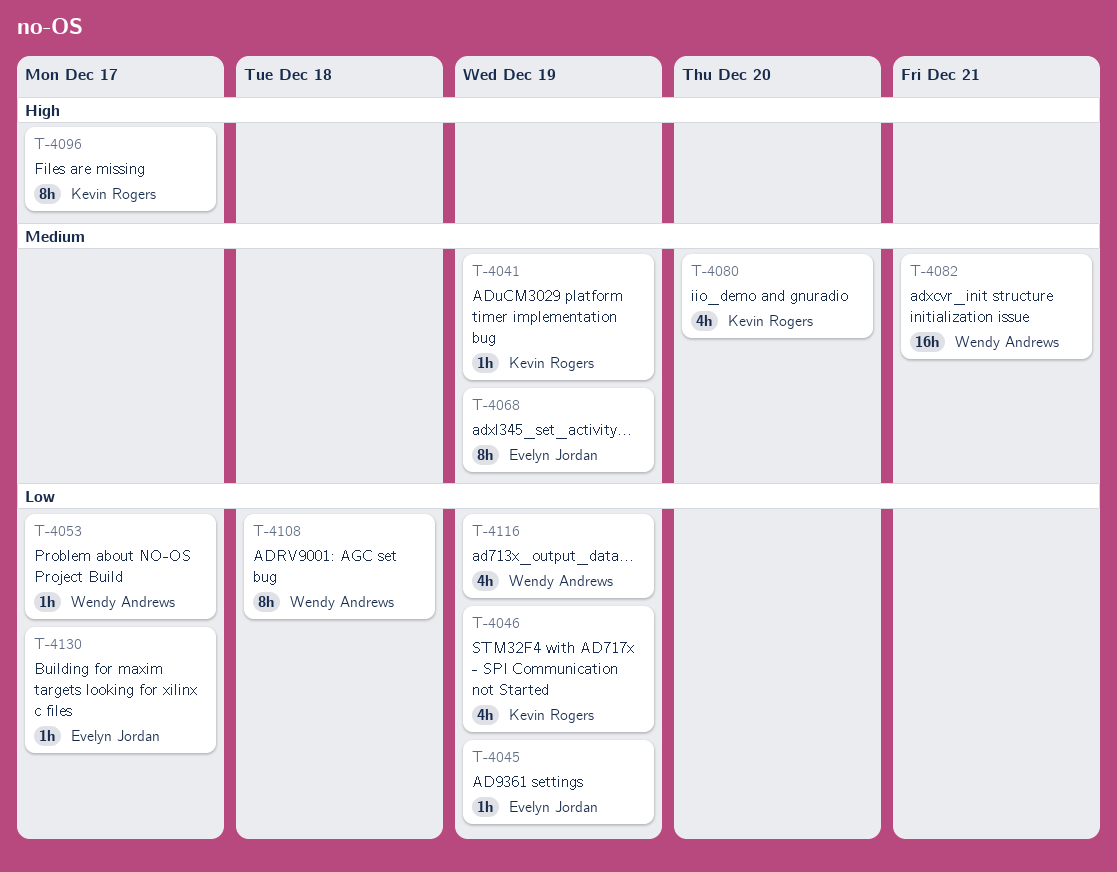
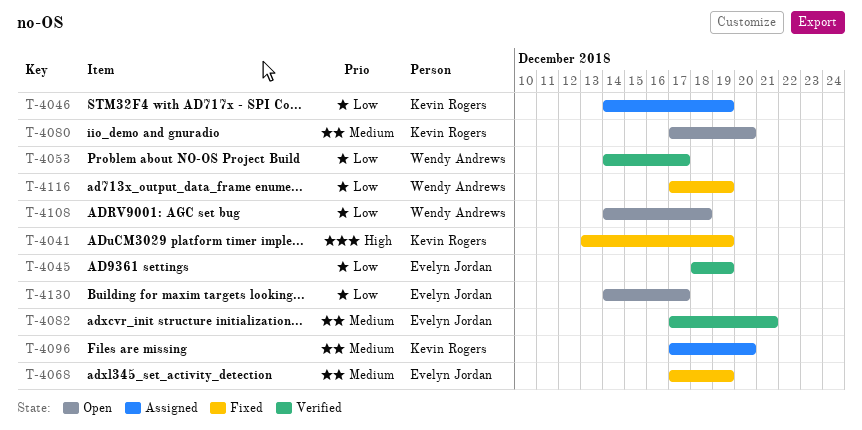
T-4041, priority: Medium -> High
T-4082, owner: Wendy Andrews -> Evelyn Jordan
T-4096, priority: High -> Medium
T-4096, due: Dec 17 -> Dec 20

